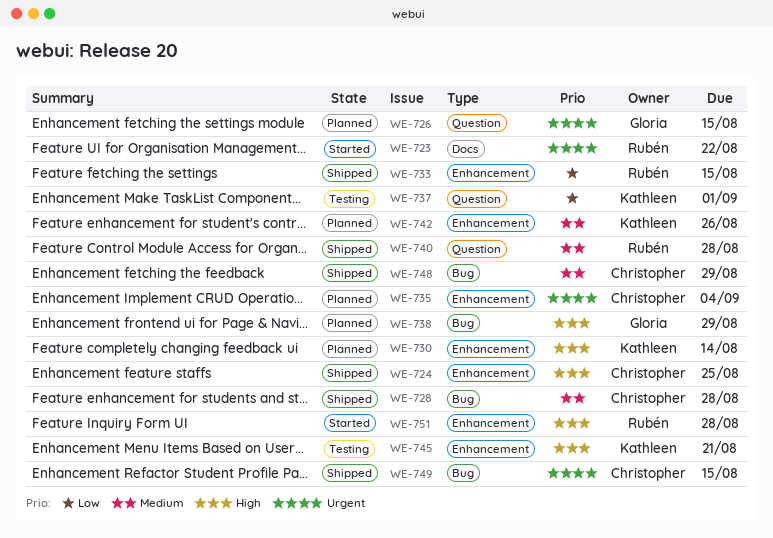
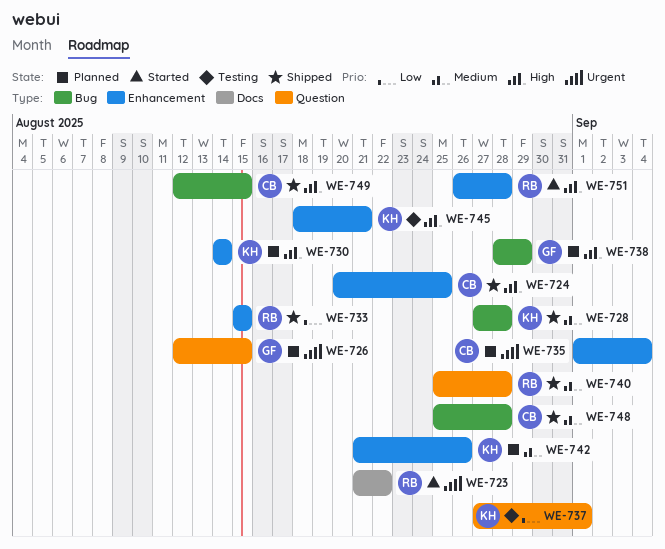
WE-728, owner: Christopher -> Kathleen
WE-748, due: Aug 29 -> Aug 28
WE-749, priority: Urgent -> High

